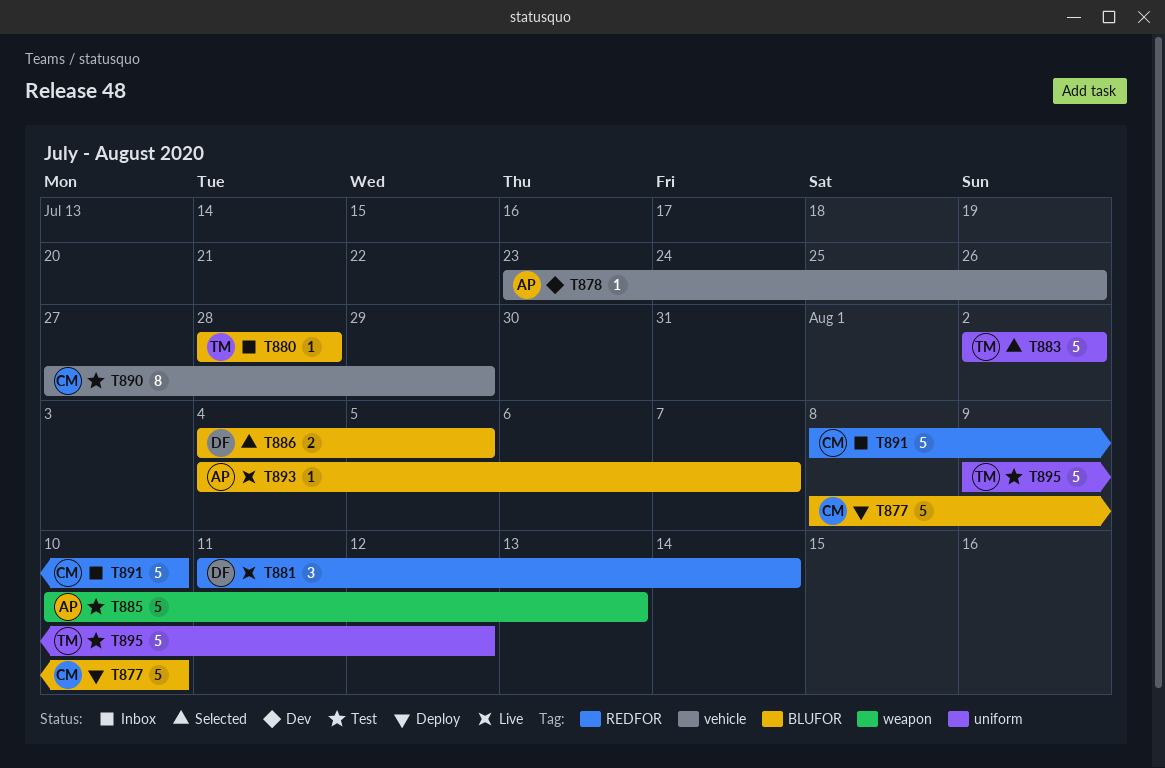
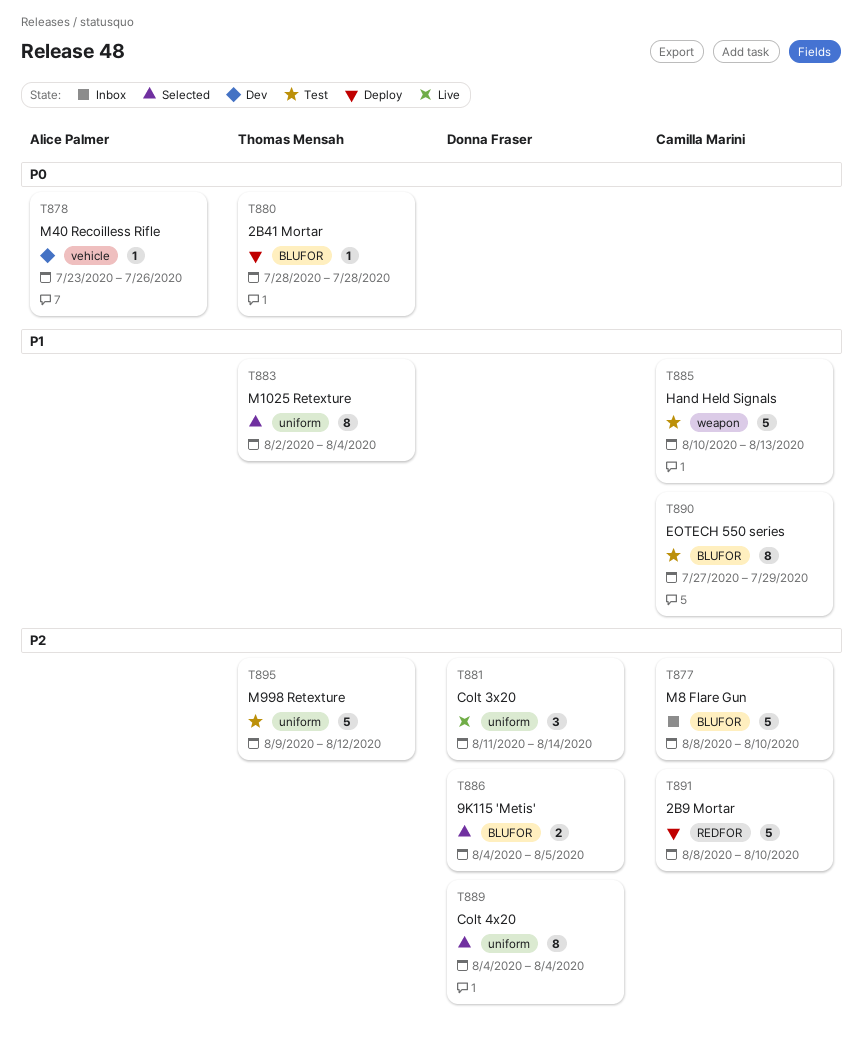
T877, status: Deploy -> Inbox
T880, status: Inbox -> Deploy
T881, label: REDFOR -> uniform
T883, estimate: 5 -> 8
T883, due: Aug 2 -> Aug 4
T885, owner: Alice Palmer -> Camilla Marini
T889: none -> present
T890, label: vehicle -> BLUFOR
T891, status: Inbox -> Deploy
T893: present -> none

